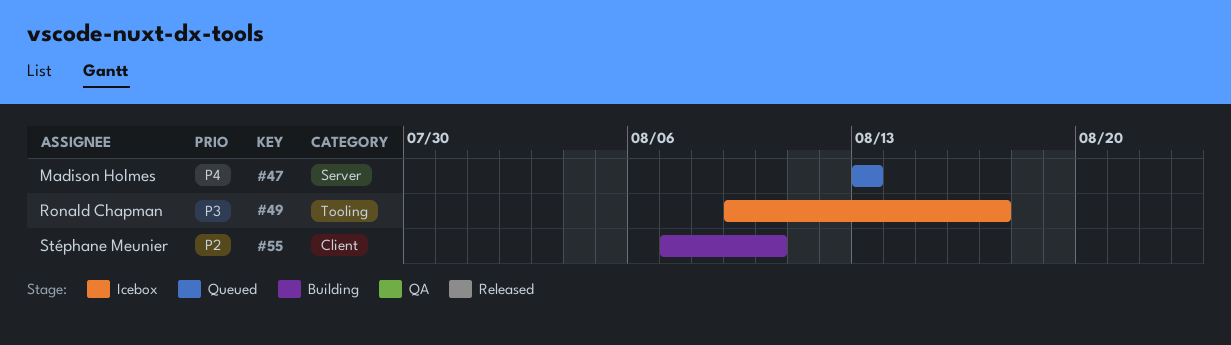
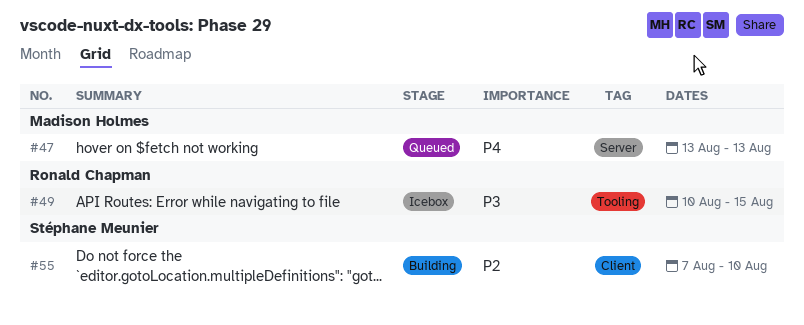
#49, start: Aug 9 -> Aug 10
#49, due: Aug 17 -> Aug 15

